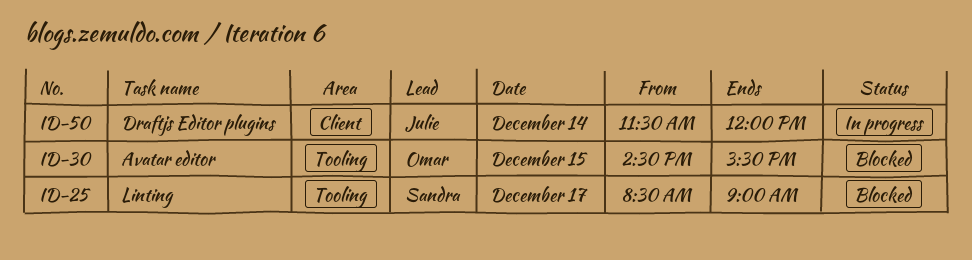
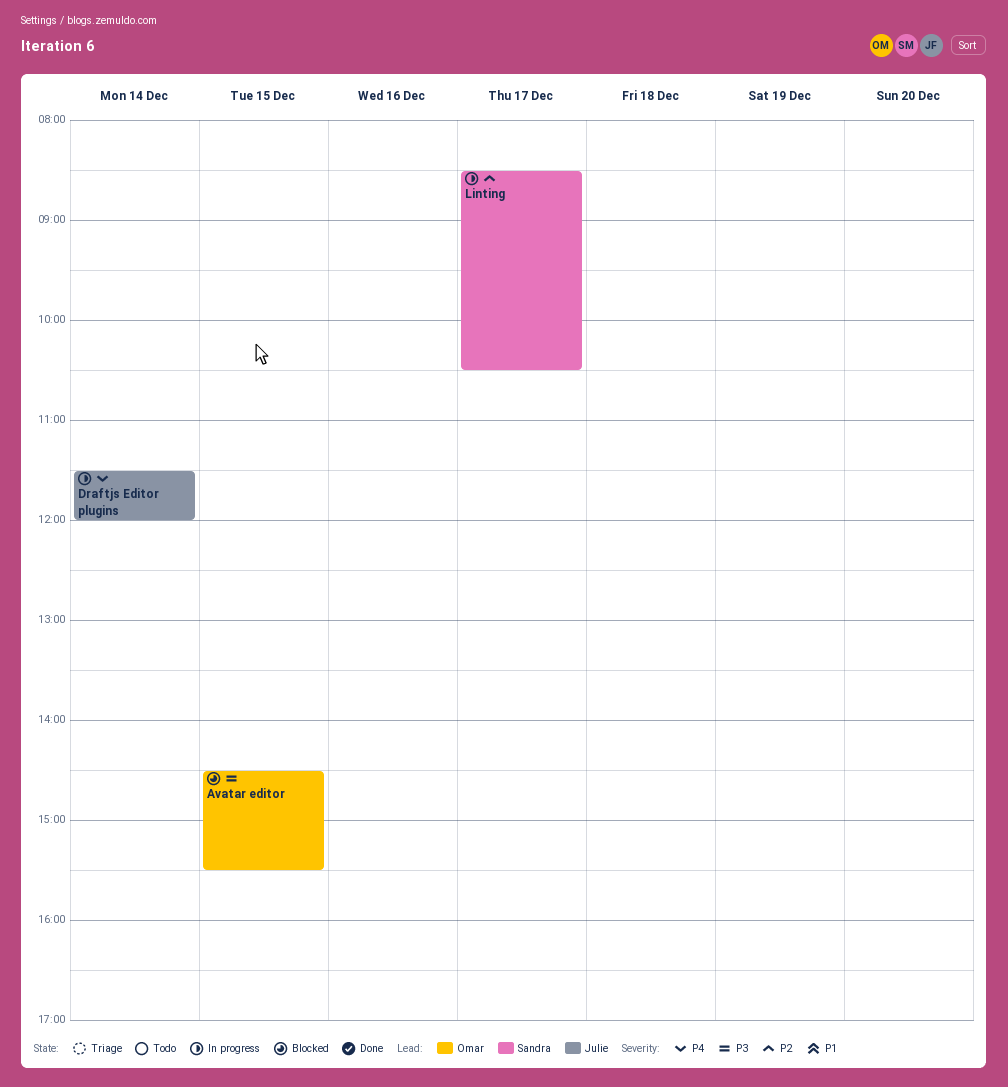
Linting, status: Blocked -> In progress
Linting, ends: 09:00 -> 10:30

